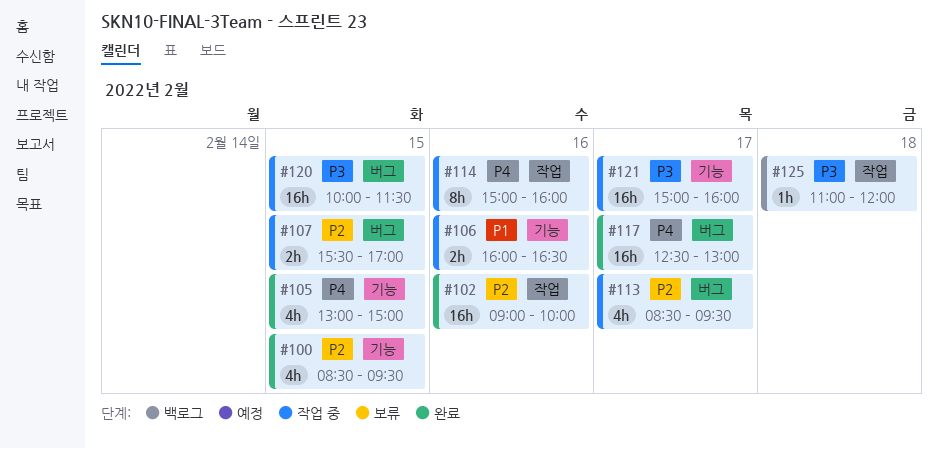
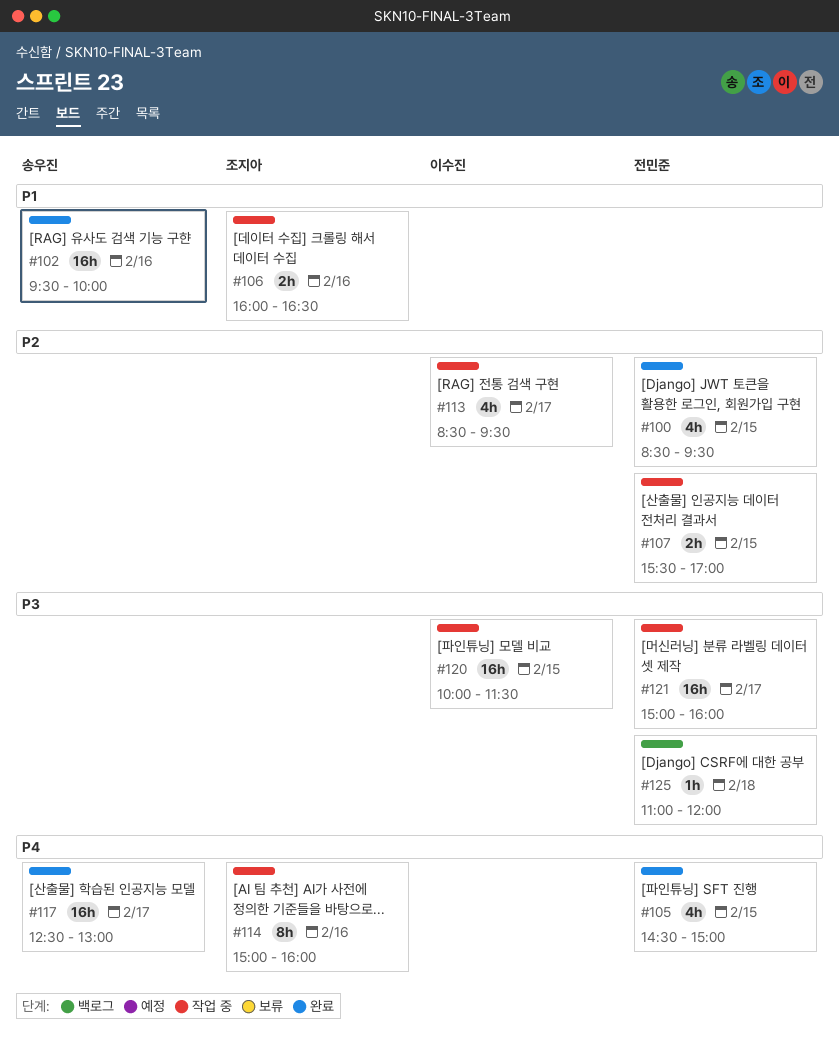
#102, priority: P2 -> P1
#102, begins: 09:00 -> 09:30
#105, begins: 13:00 -> 14:30

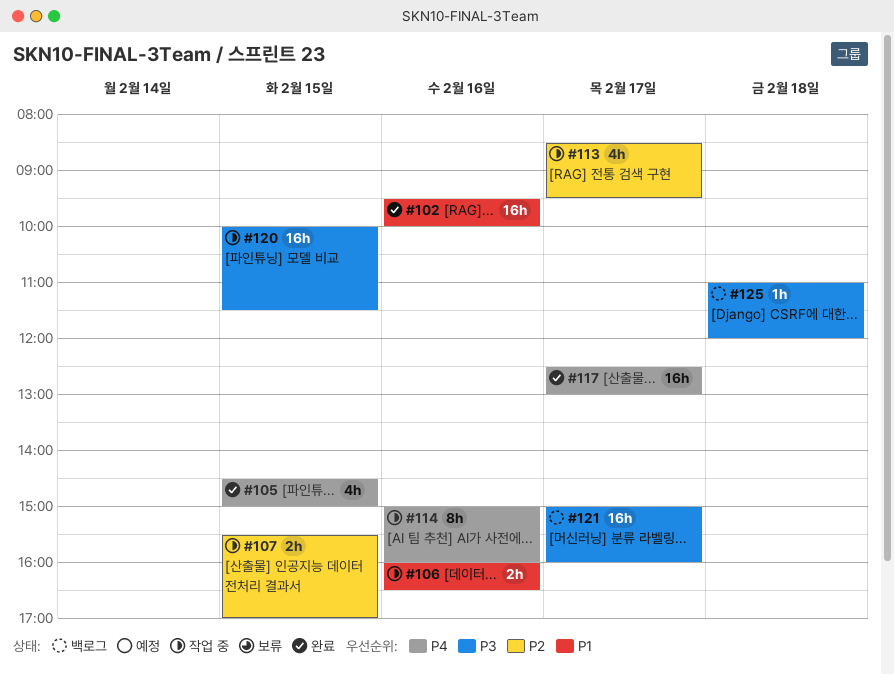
#100: present -> none
#121, status: 작업 중 -> 백로그

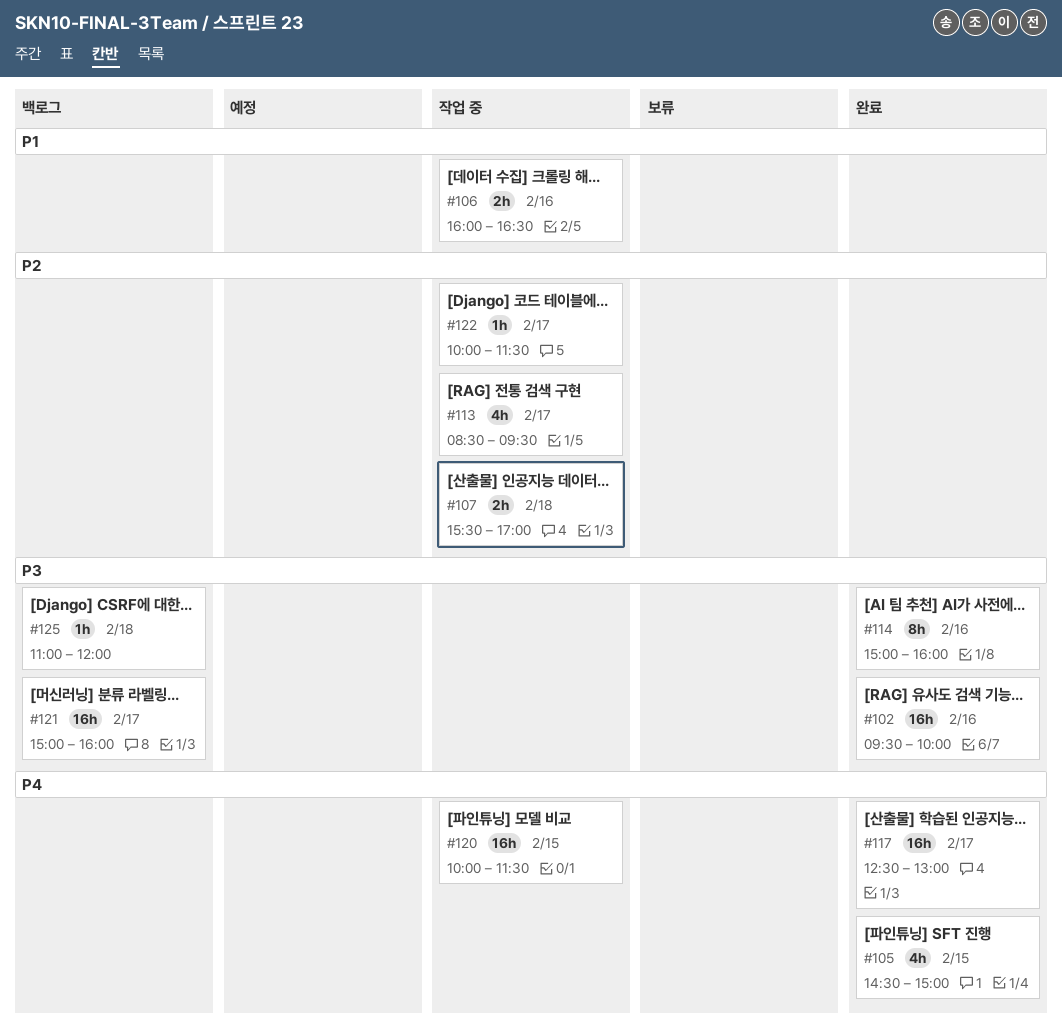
#102, priority: P1 -> P3
#107, day: Feb 15 -> Feb 18
#114, status: 작업 중 -> 완료
#114, priority: P4 -> P3
#120, priority: P3 -> P4
#122: none -> present

